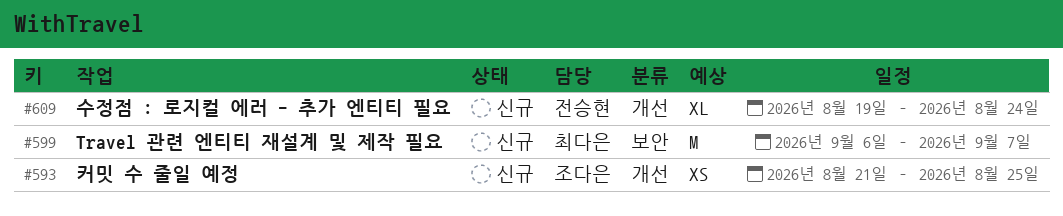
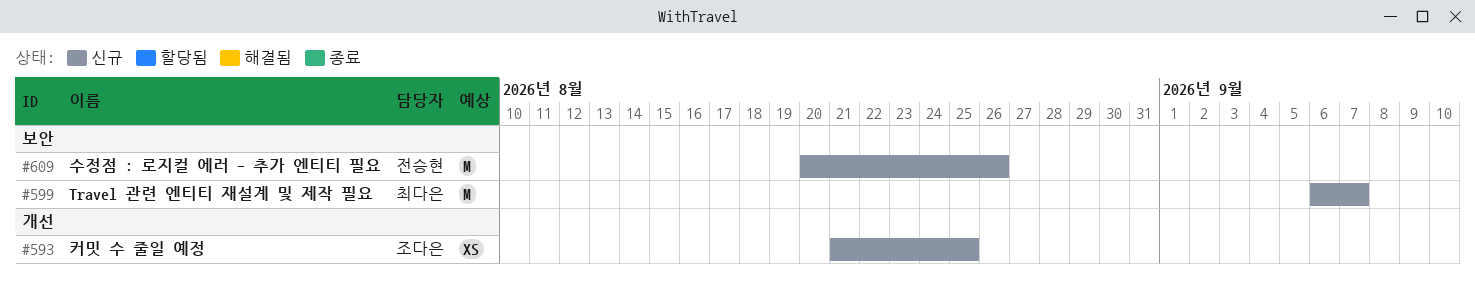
#609, label: 개선 -> 보안
#609, estimate: XL -> M
#609, start: Aug 19 -> Aug 20
#609, due: Aug 24 -> Aug 26

